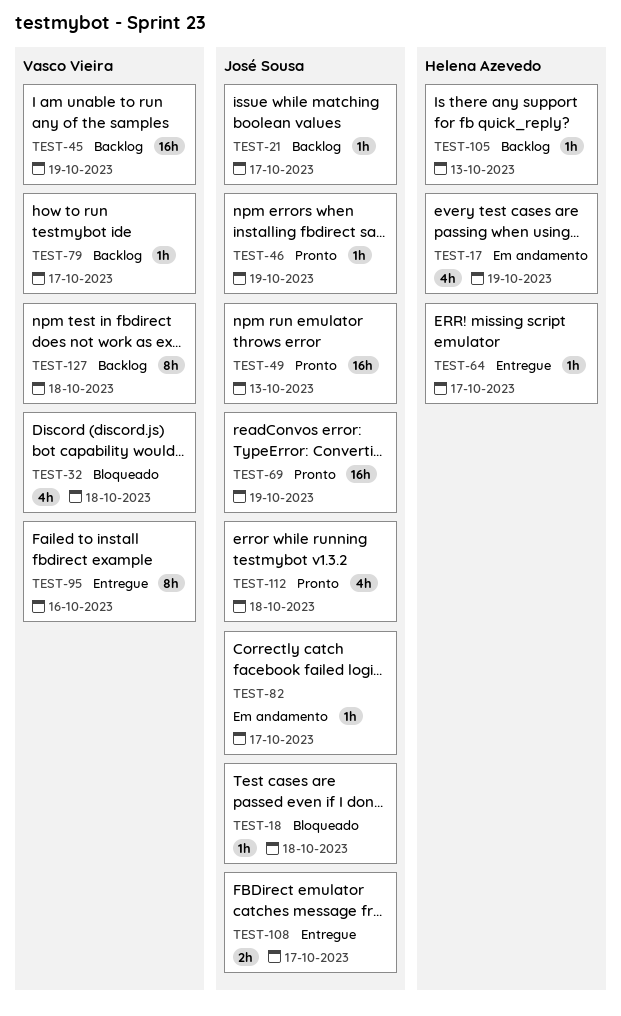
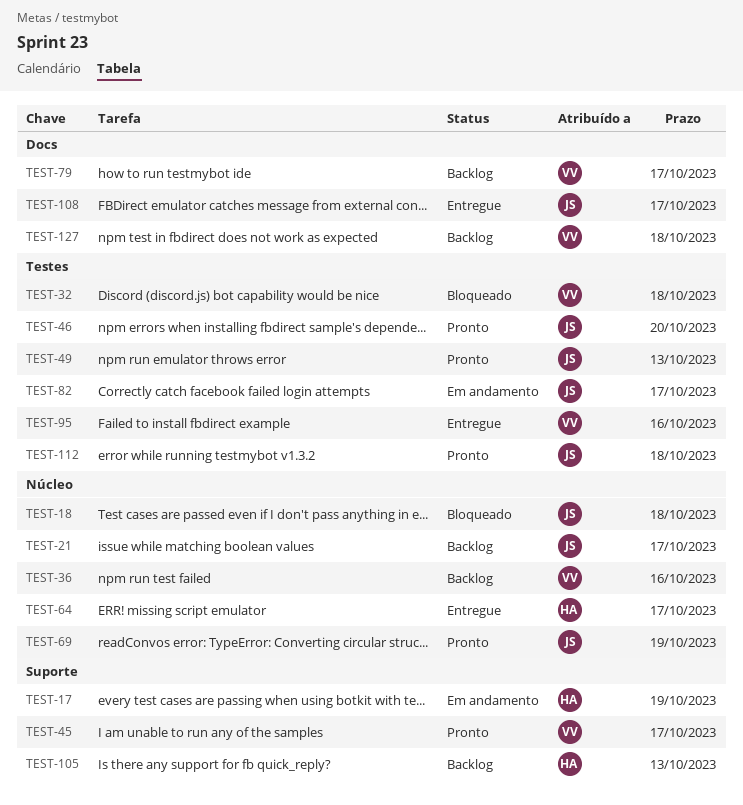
TEST-36: none -> present
TEST-45, status: Backlog -> Pronto
TEST-45, due: Oct 19 -> Oct 17
TEST-46, due: Oct 19 -> Oct 20

